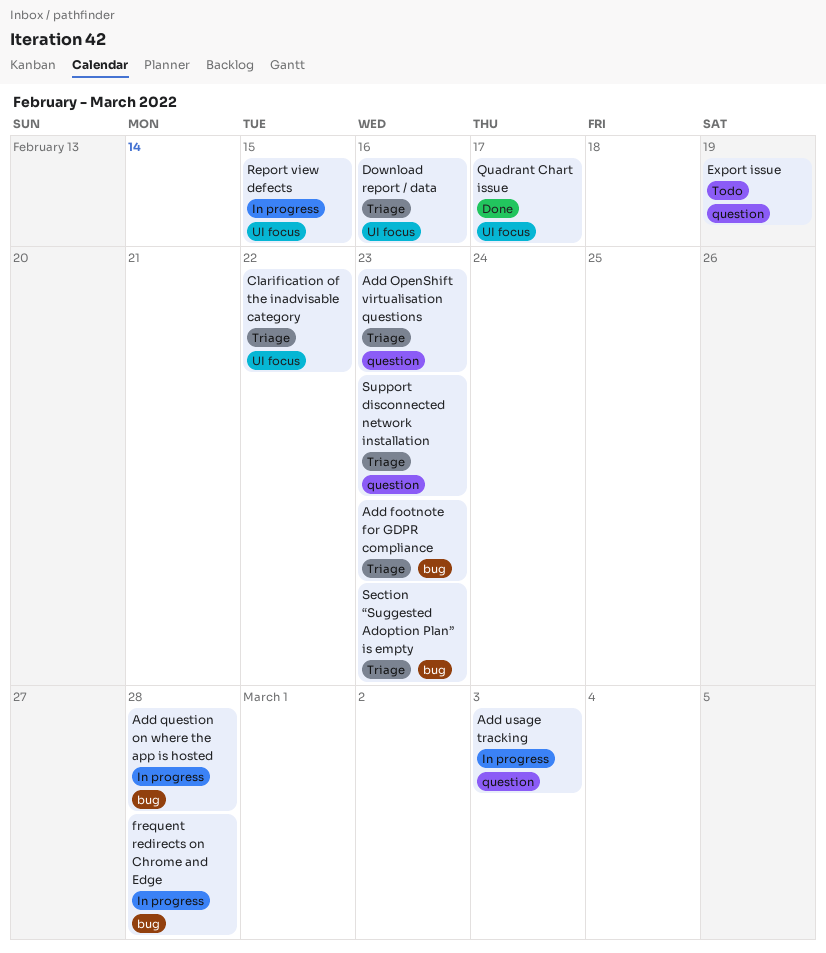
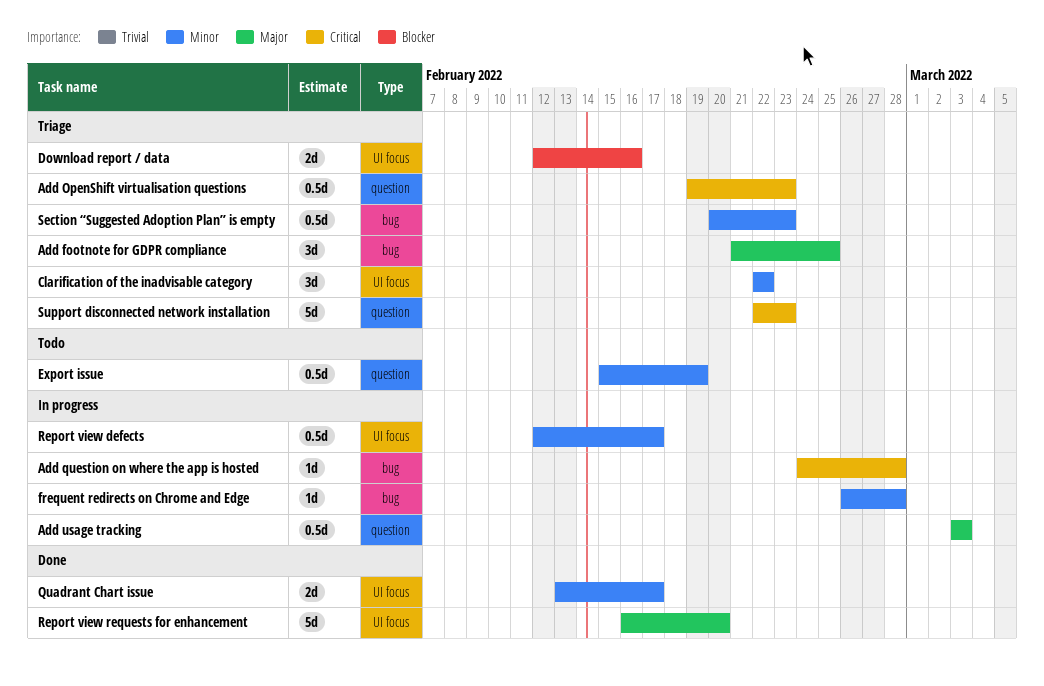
Add footnote for GDPR compliance, due: Feb 23 -> Feb 25
Report view defects, due: Feb 15 -> Feb 17
Report view requests for enhancement: none -> present

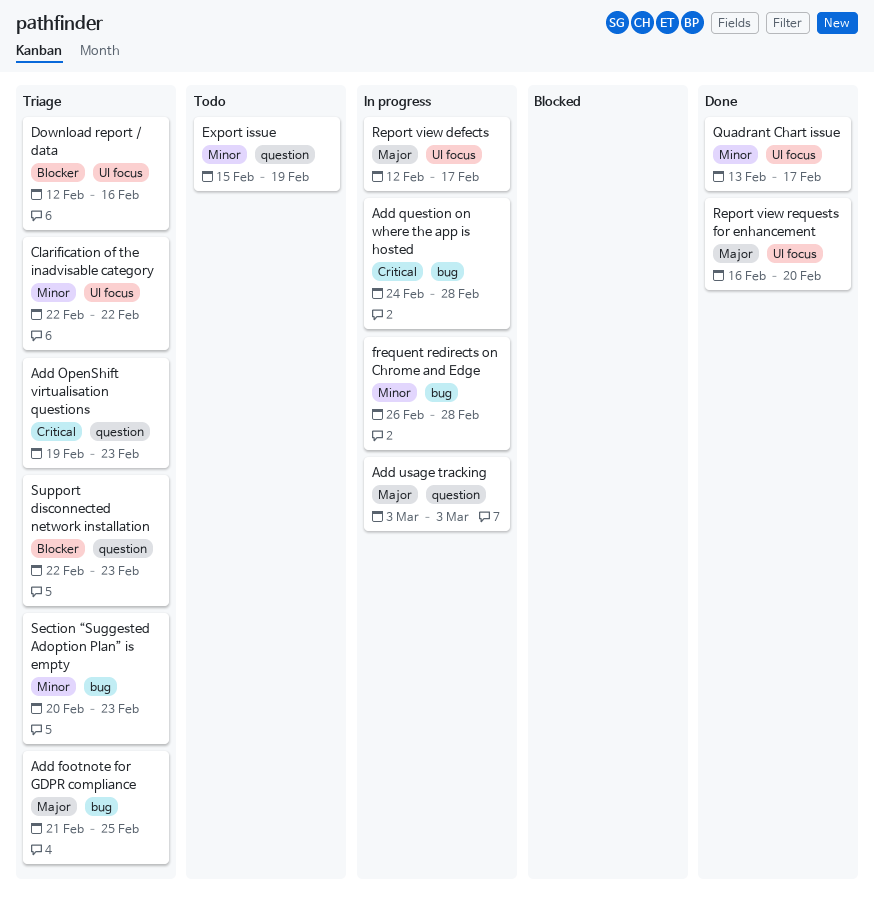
Report view defects, priority: Minor -> Major
Support disconnected network installation, priority: Critical -> Blocker

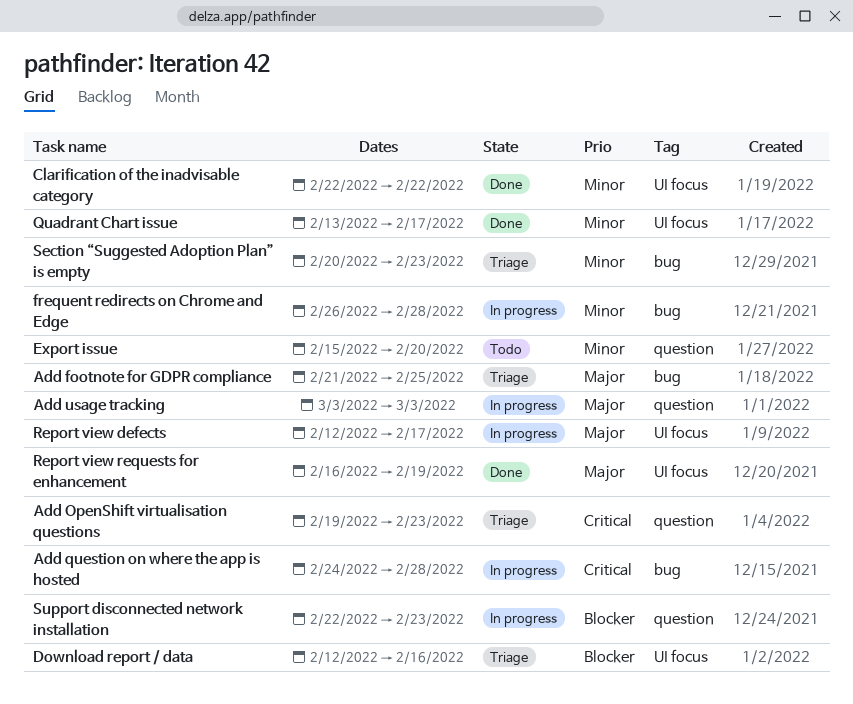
Clarification of the inadvisable category, status: Triage -> Done
Export issue, due: Feb 19 -> Feb 20
Report view requests for enhancement, due: Feb 20 -> Feb 19
Support disconnected network installation, status: Triage -> In progress

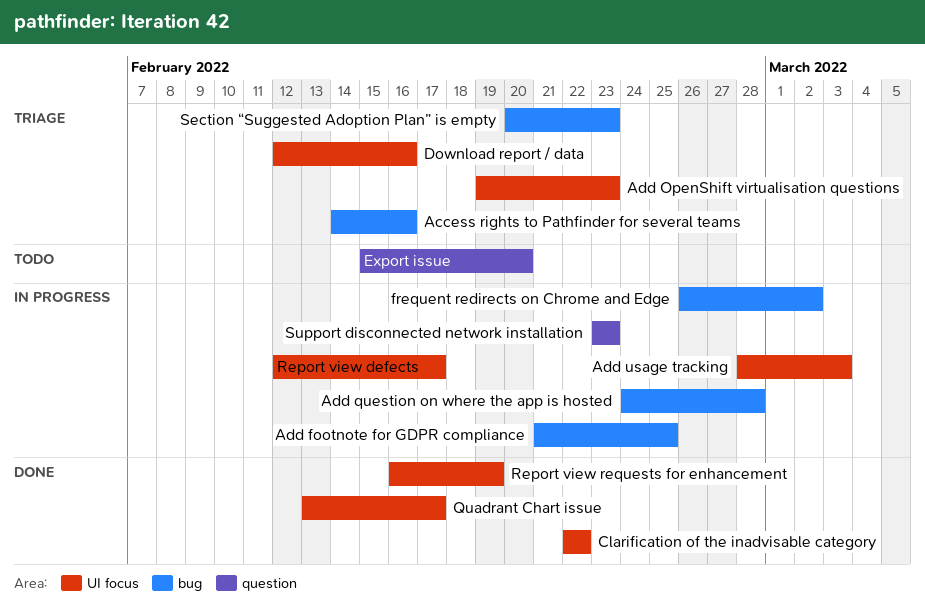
Access rights to Pathfinder for several teams: none -> present
Add footnote for GDPR compliance, status: Triage -> In progress
Add OpenShift virtualisation questions, label: question -> UI focus
Add usage tracking, label: question -> UI focus
Add usage tracking, start: Mar 3 -> Feb 28
frequent redirects on Chrome and Edge, due: Feb 28 -> Mar 2
Support disconnected network installation, start: Feb 22 -> Feb 23

